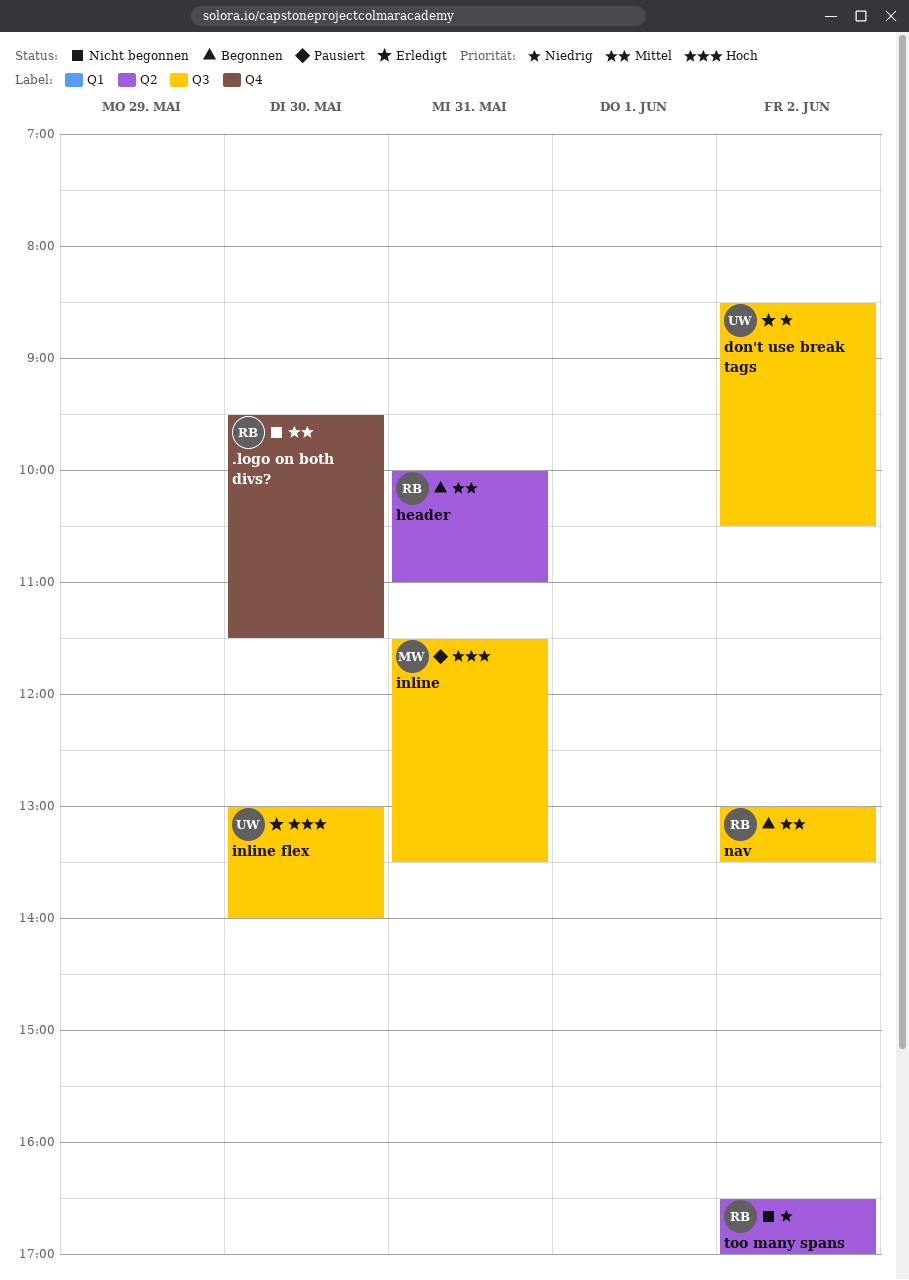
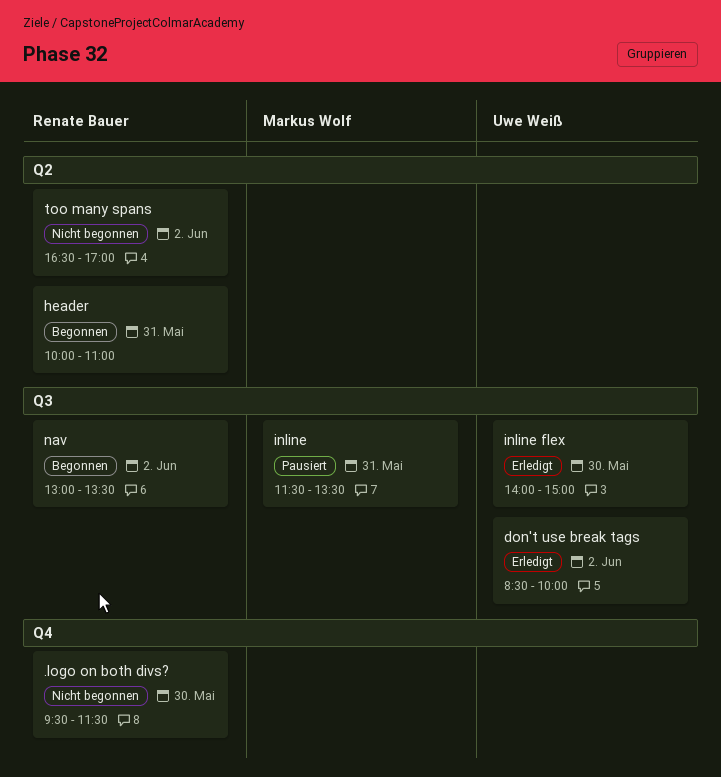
don't use break tags, ends: 10:30 -> 10:00
inline flex, begins: 13:00 -> 14:00
inline flex, ends: 14:00 -> 15:00

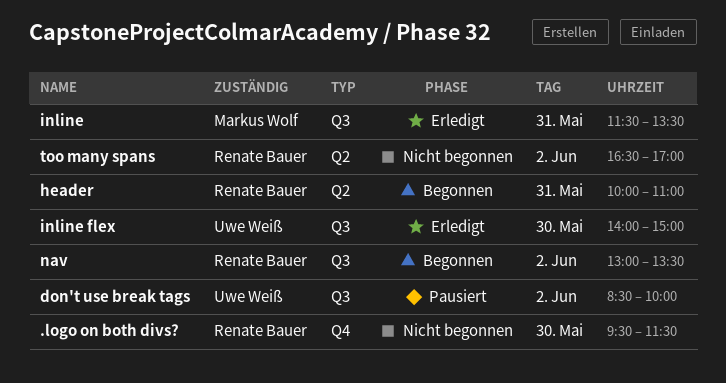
don't use break tags, status: Erledigt -> Pausiert
inline, status: Pausiert -> Erledigt

